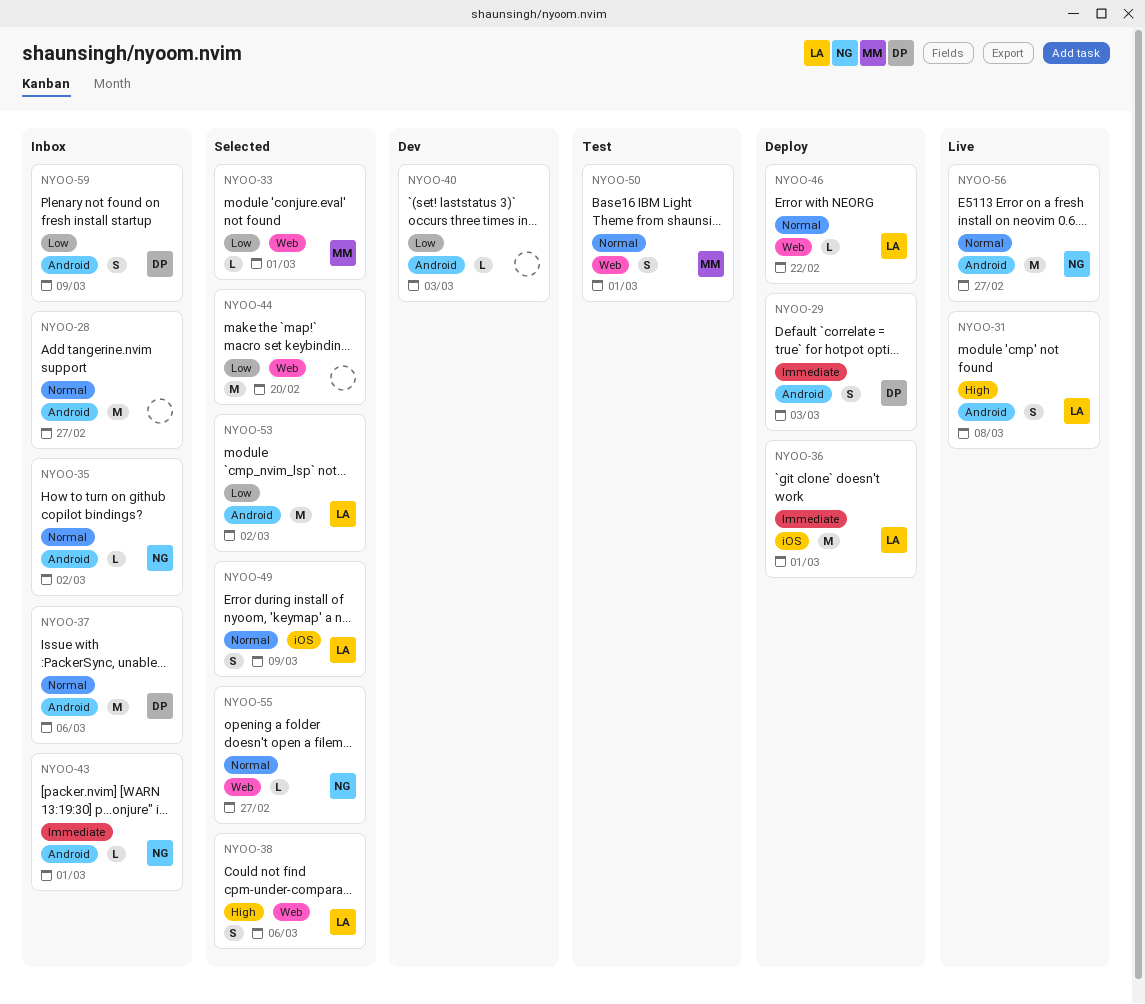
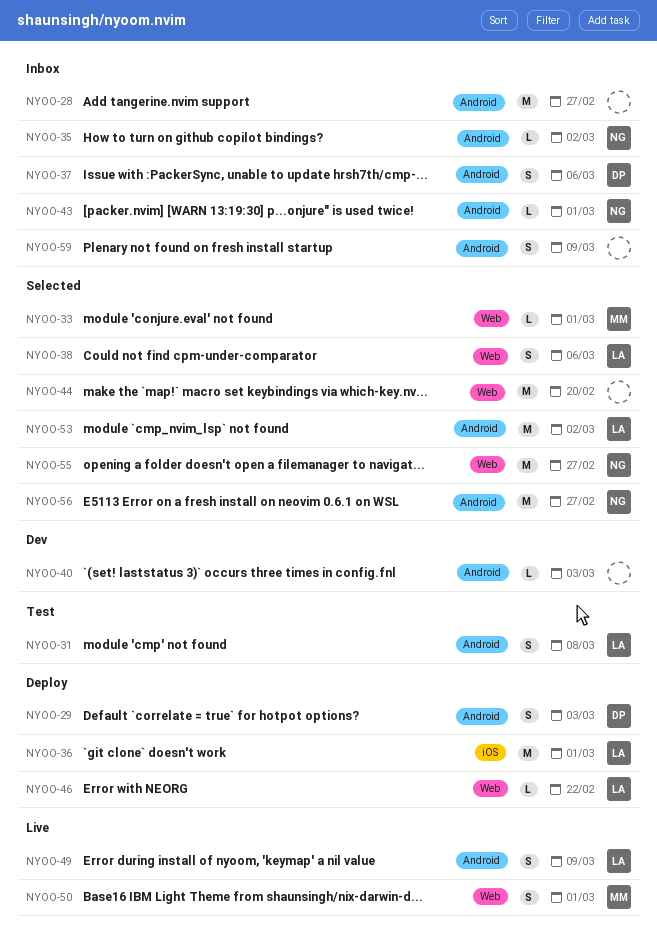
NYOO-31, status: Live -> Test
NYOO-37, estimate: M -> S
NYOO-49, status: Selected -> Live
NYOO-49, label: iOS -> Android
NYOO-50, status: Test -> Live
NYOO-55, estimate: L -> M
NYOO-56, status: Live -> Selected
NYOO-59, owner: DP -> none

